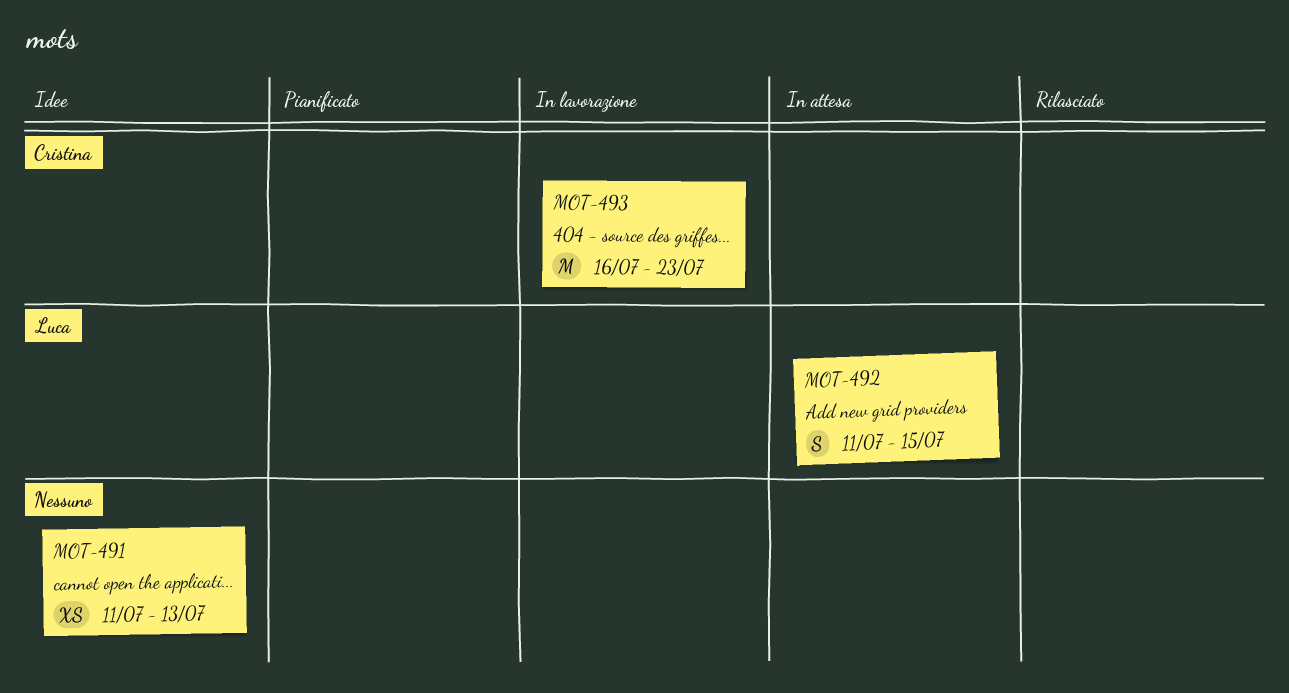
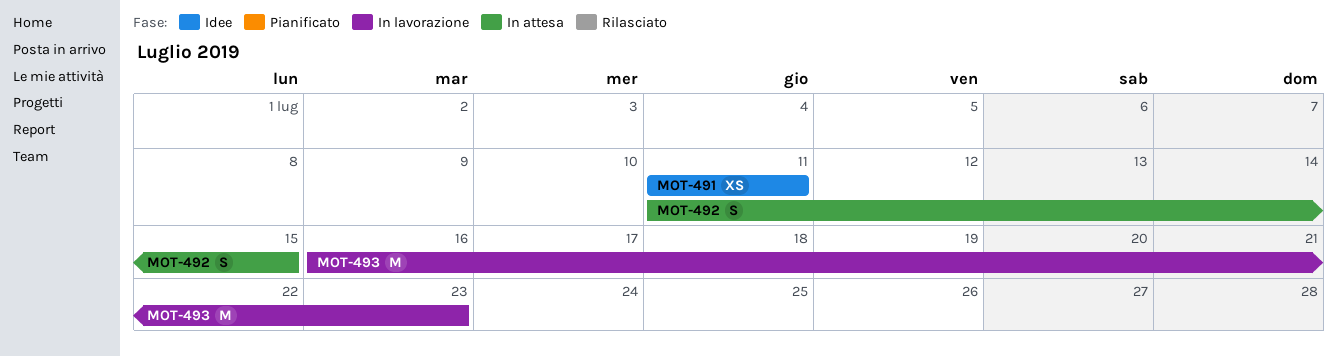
MOT-491, due: Jul 13 -> Jul 11

